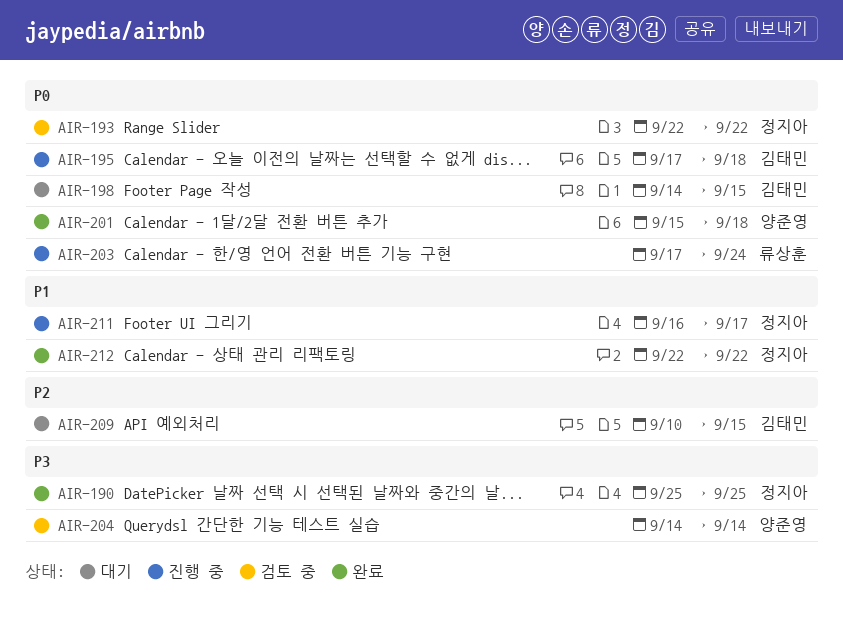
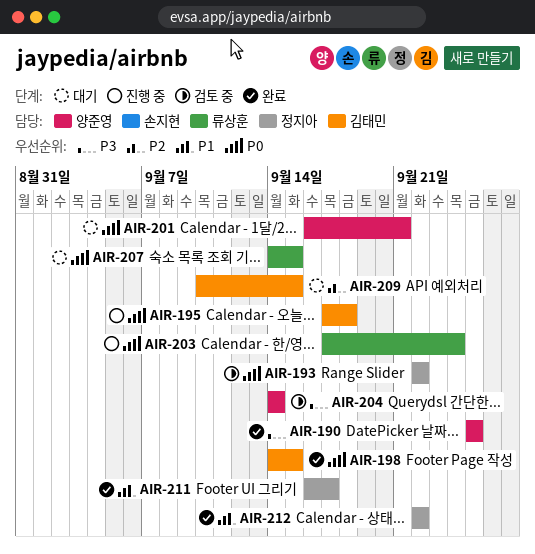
AIR-190, owner: 정지아 -> 양준영
AIR-198, status: 대기 -> 완료
AIR-201, status: 완료 -> 대기
AIR-201, start: Sep 15 -> Sep 16
AIR-201, due: Sep 18 -> Sep 21
AIR-207: none -> present
AIR-211, status: 진행 중 -> 완료

